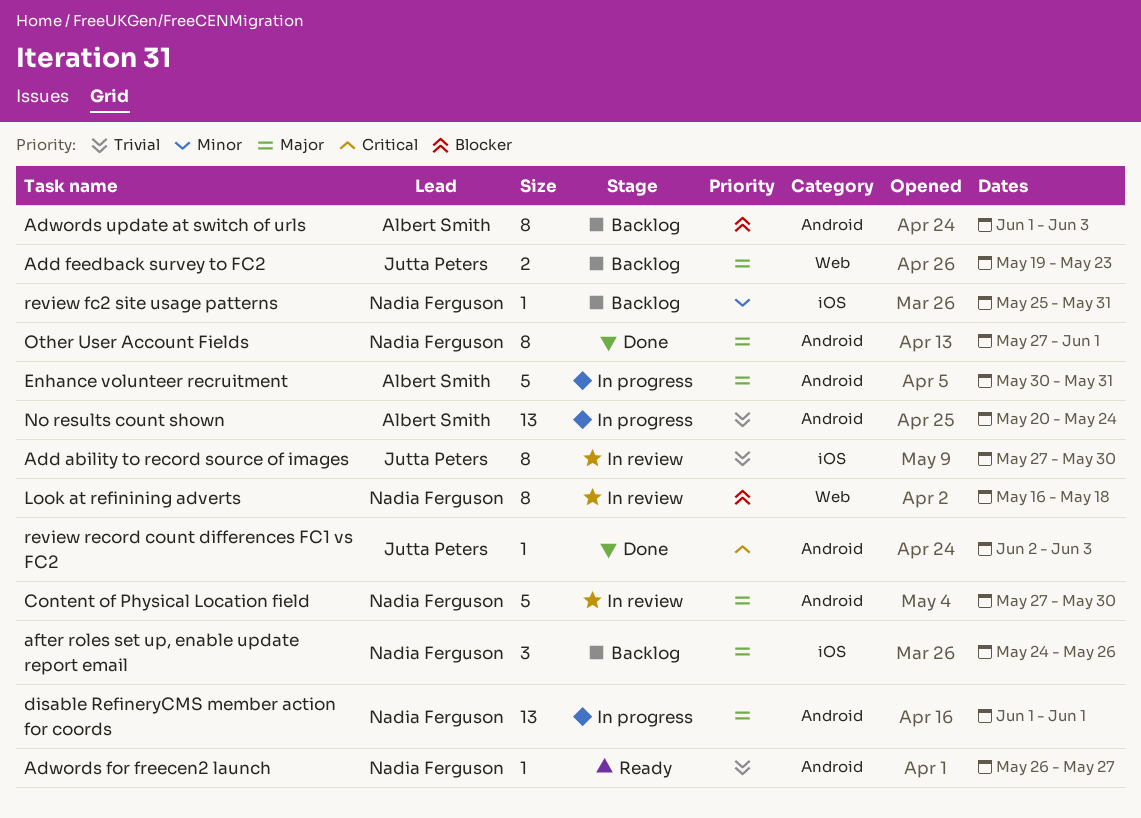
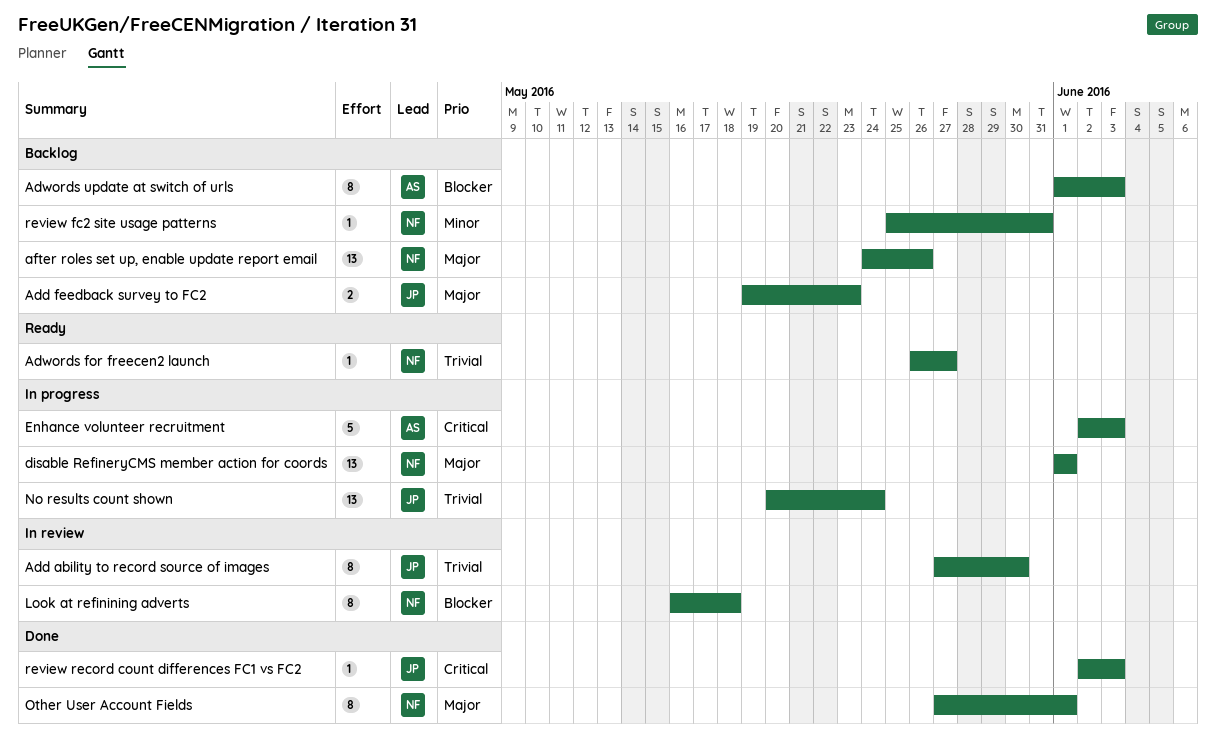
after roles set up, enable update report email, estimate: 3 -> 13
Content of Physical Location field: present -> none
Enhance volunteer recruitment, priority: Major -> Critical
Enhance volunteer recruitment, start: May 30 -> Jun 2
Enhance volunteer recruitment, due: May 31 -> Jun 3
No results count shown, owner: Albert Smith -> Jutta Peters

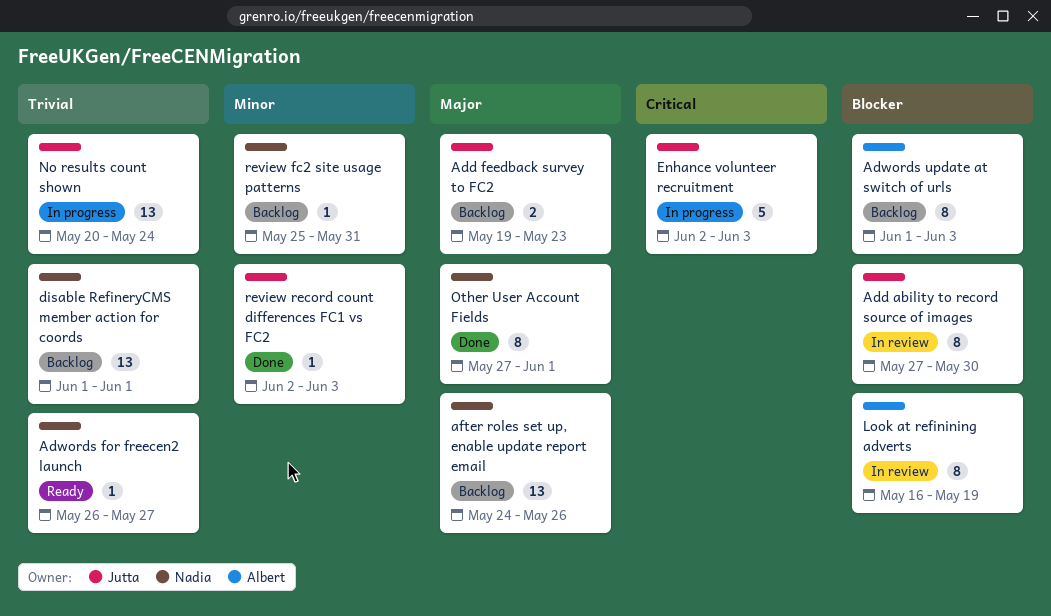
Add ability to record source of images, priority: Trivial -> Blocker
disable RefineryCMS member action for coords, status: In progress -> Backlog
disable RefineryCMS member action for coords, priority: Major -> Trivial
Enhance volunteer recruitment, owner: Albert -> Jutta
Look at refinining adverts, owner: Nadia -> Albert
Look at refinining adverts, due: May 18 -> May 19
review record count differences FC1 vs FC2, priority: Critical -> Minor

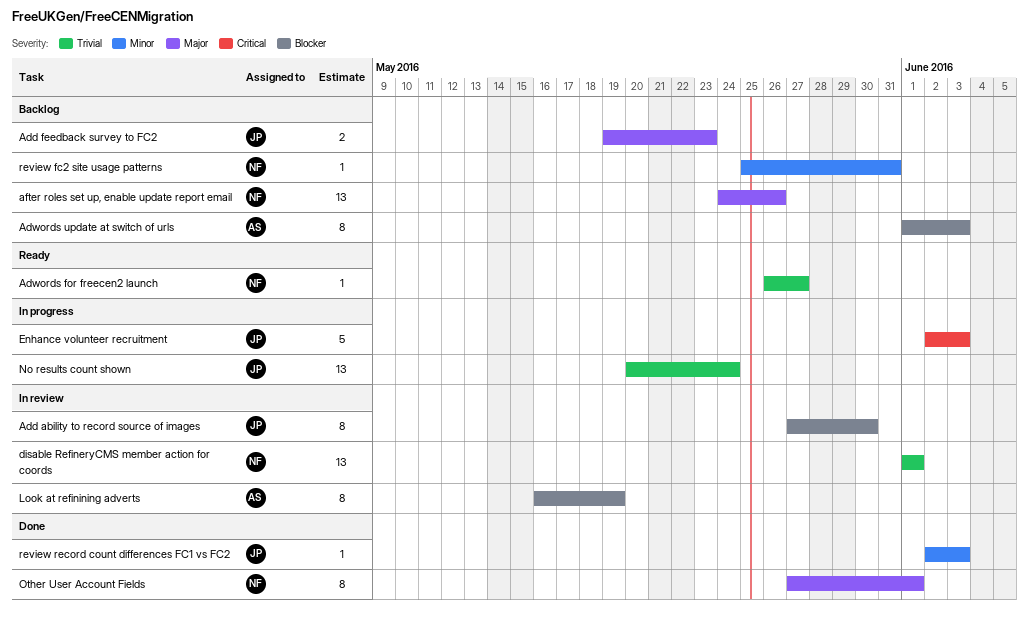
disable RefineryCMS member action for coords, status: Backlog -> In review

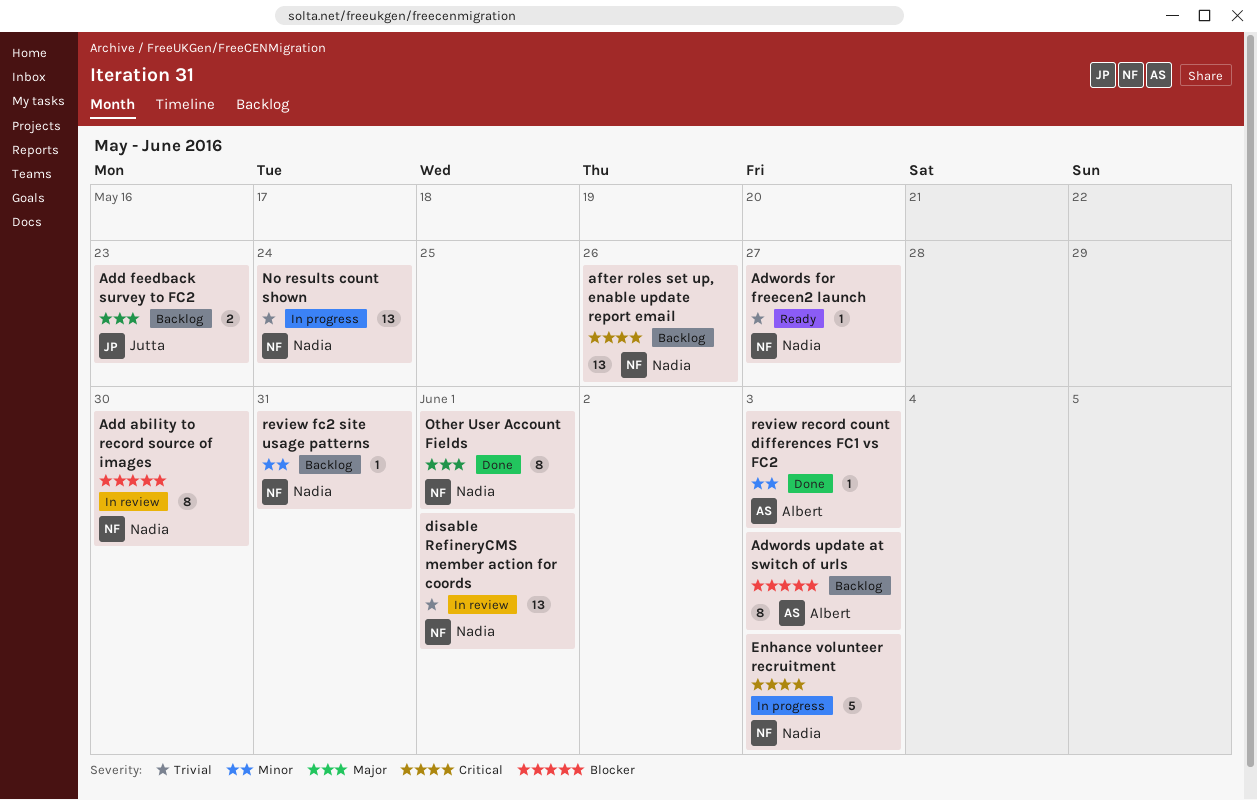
Add ability to record source of images, owner: Jutta -> Nadia
after roles set up, enable update report email, priority: Major -> Critical
Enhance volunteer recruitment, owner: Jutta -> Nadia
Look at refinining adverts: present -> none
No results count shown, owner: Jutta -> Nadia
review record count differences FC1 vs FC2, owner: Jutta -> Albert

